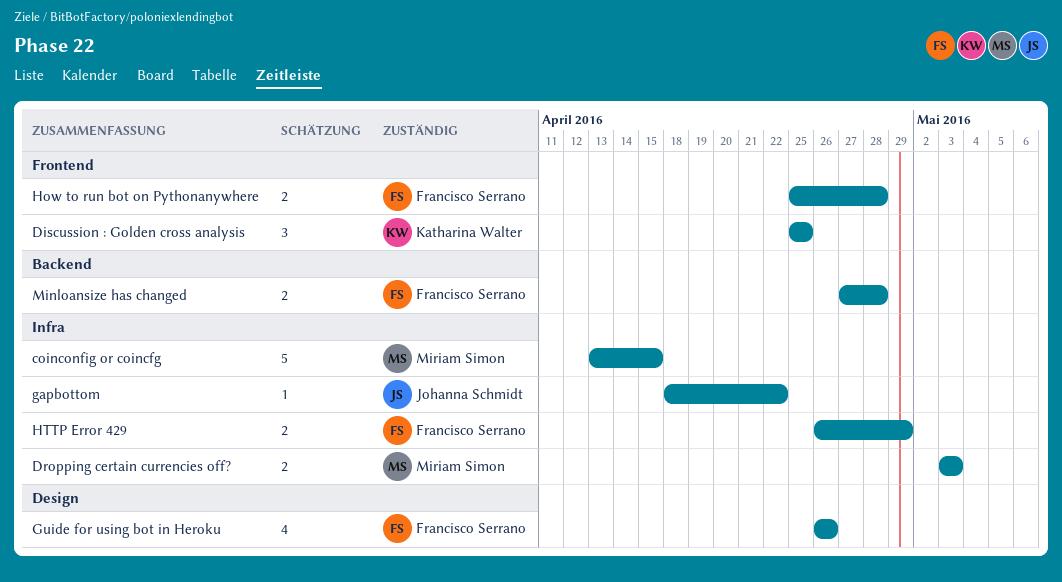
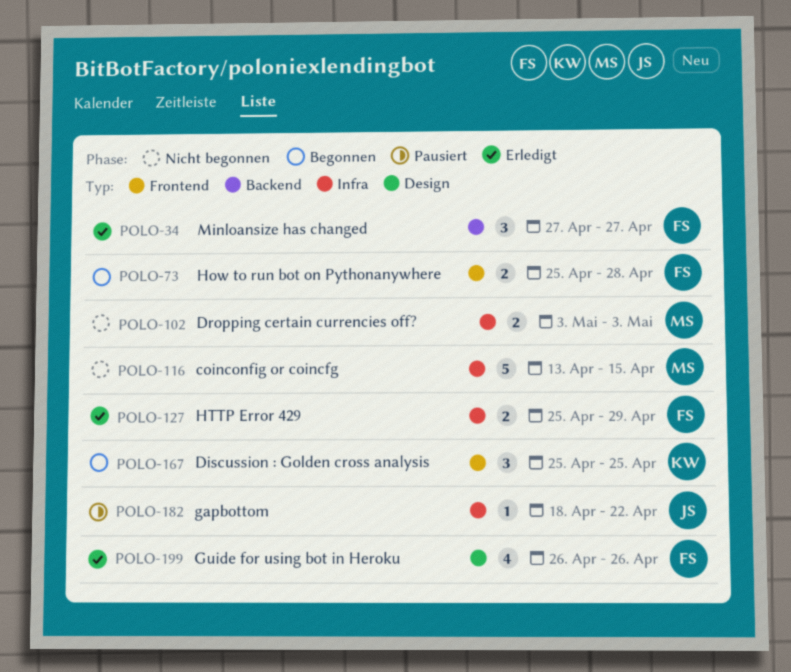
HTTP Error 429, start: Apr 26 -> Apr 25
Minloansize has changed, estimate: 2 -> 3
Minloansize has changed, due: Apr 28 -> Apr 27

